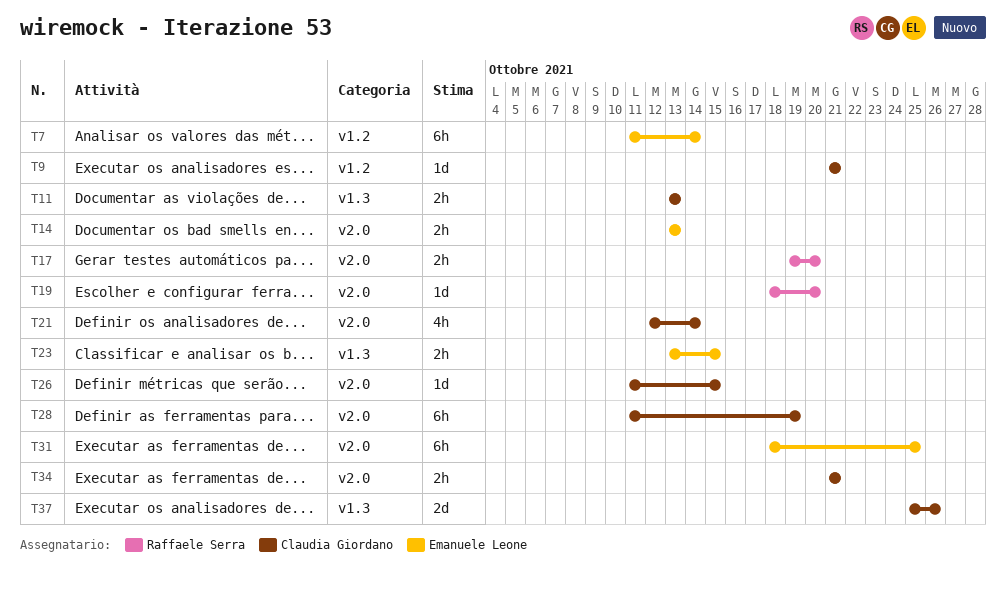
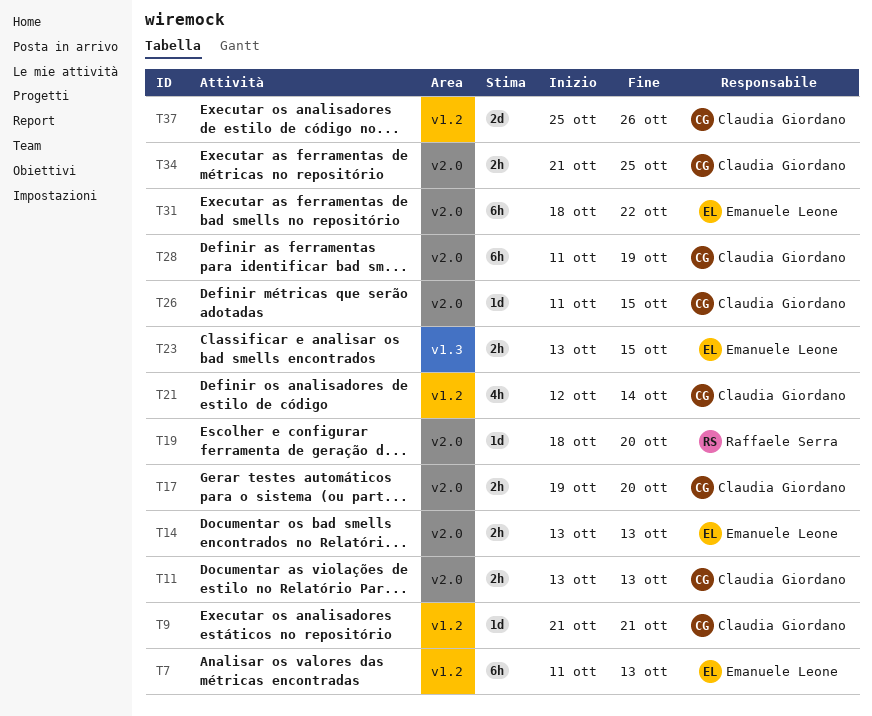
T7, due: Oct 14 -> Oct 13
T11, label: v1.3 -> v2.0
T17, owner: Raffaele Serra -> Claudia Giordano
T21, label: v2.0 -> v1.2
T31, due: Oct 25 -> Oct 22
T34, due: Oct 21 -> Oct 25
T37, label: v1.3 -> v1.2

